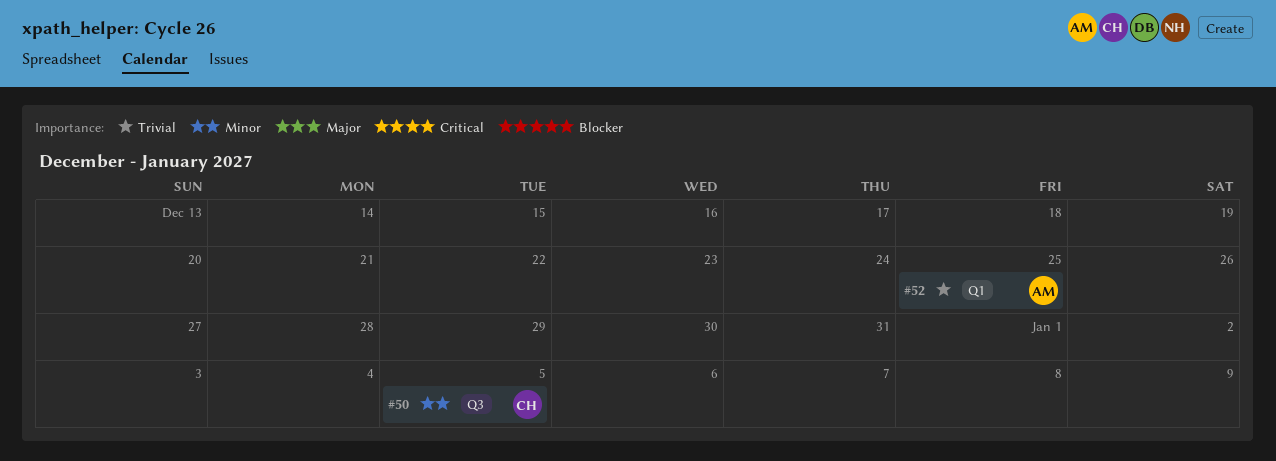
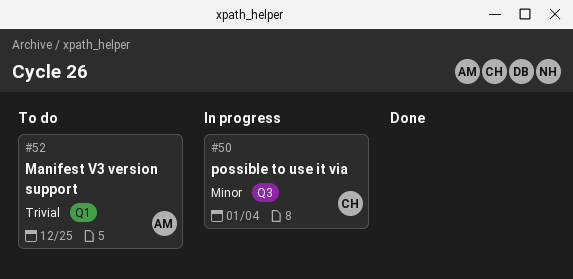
#50, due: Jan 5 -> Jan 4

